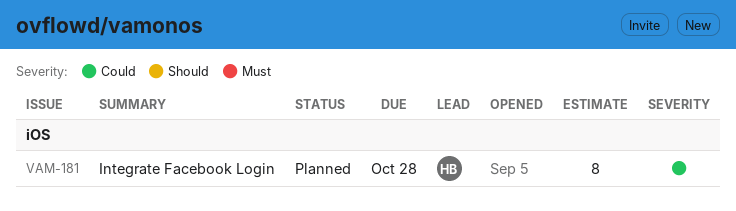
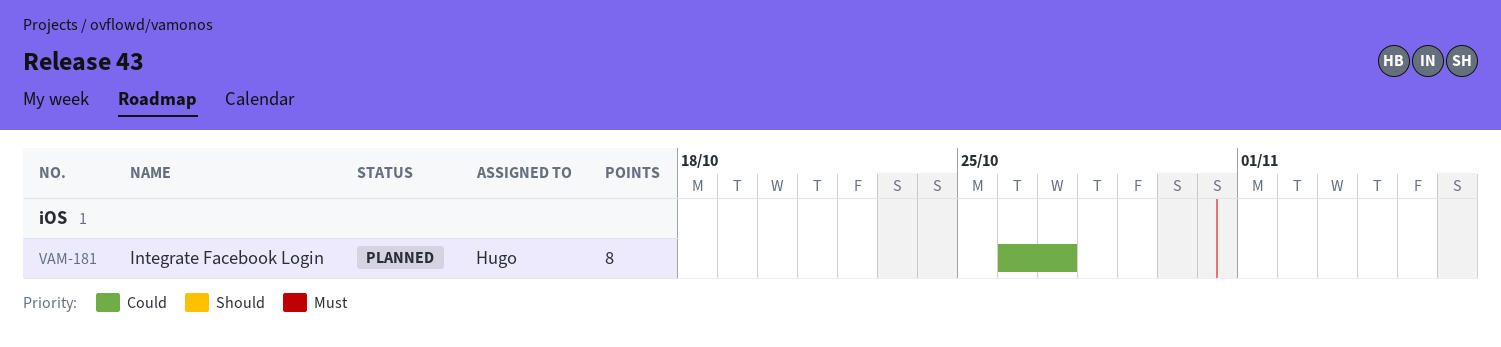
VAM-181, due: Oct 28 -> Oct 27

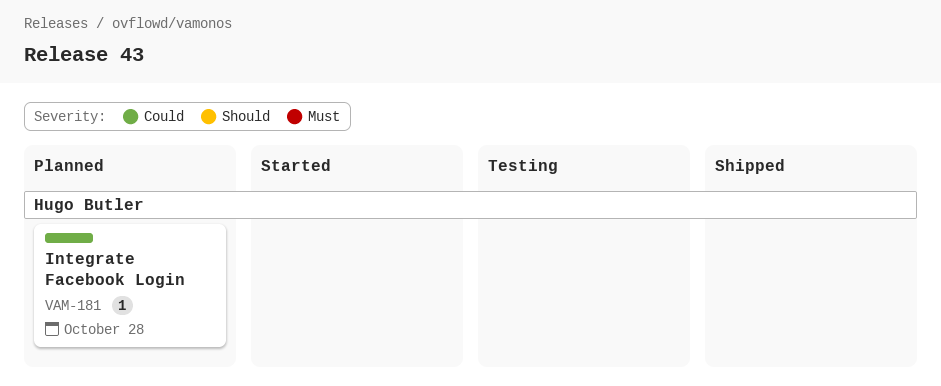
VAM-181, estimate: 8 -> 1
VAM-181, due: Oct 27 -> Oct 28

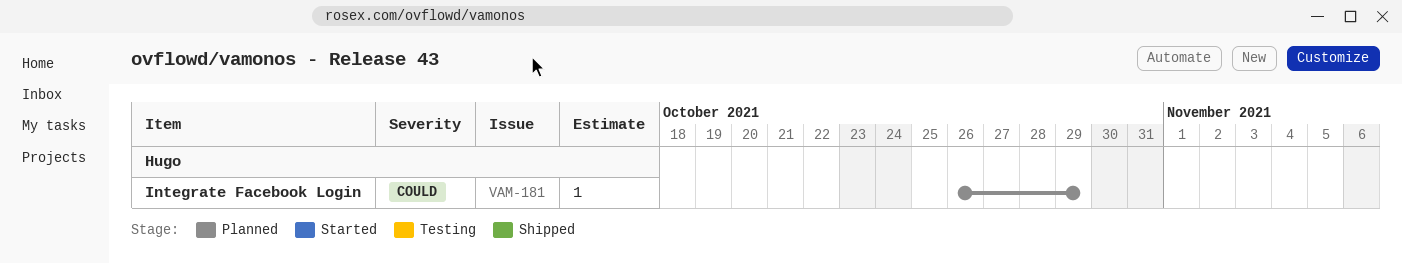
VAM-181, due: Oct 28 -> Oct 29

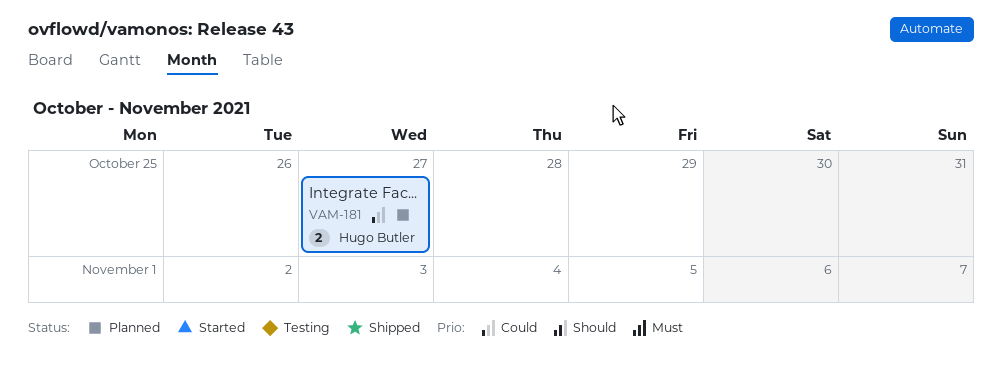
VAM-181, estimate: 1 -> 2
VAM-181, due: Oct 29 -> Oct 27

